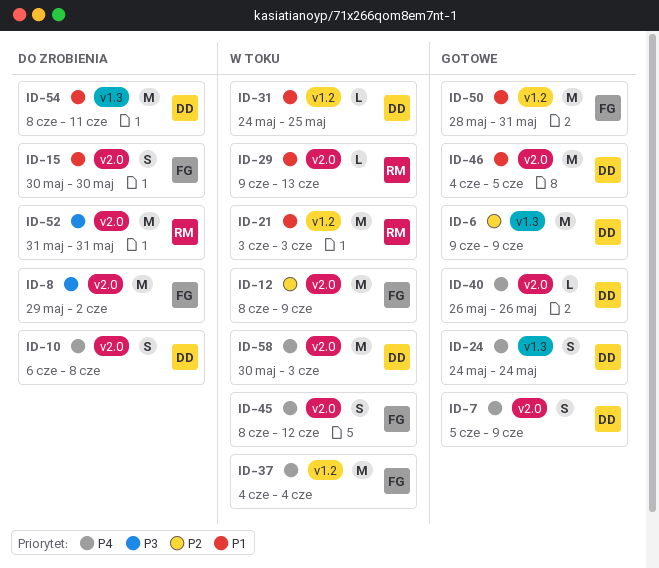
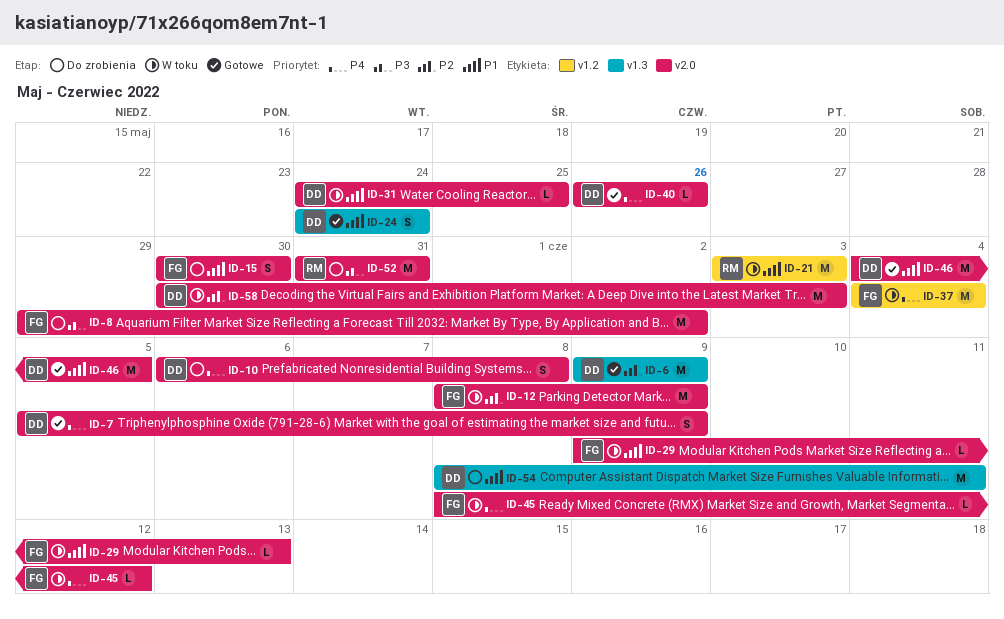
ID-24, priority: P4 -> P1
ID-29, owner: RM -> FG
ID-31, label: v1.2 -> v2.0
ID-45, estimate: S -> L
ID-50: present -> none
ID-58, priority: P4 -> P2

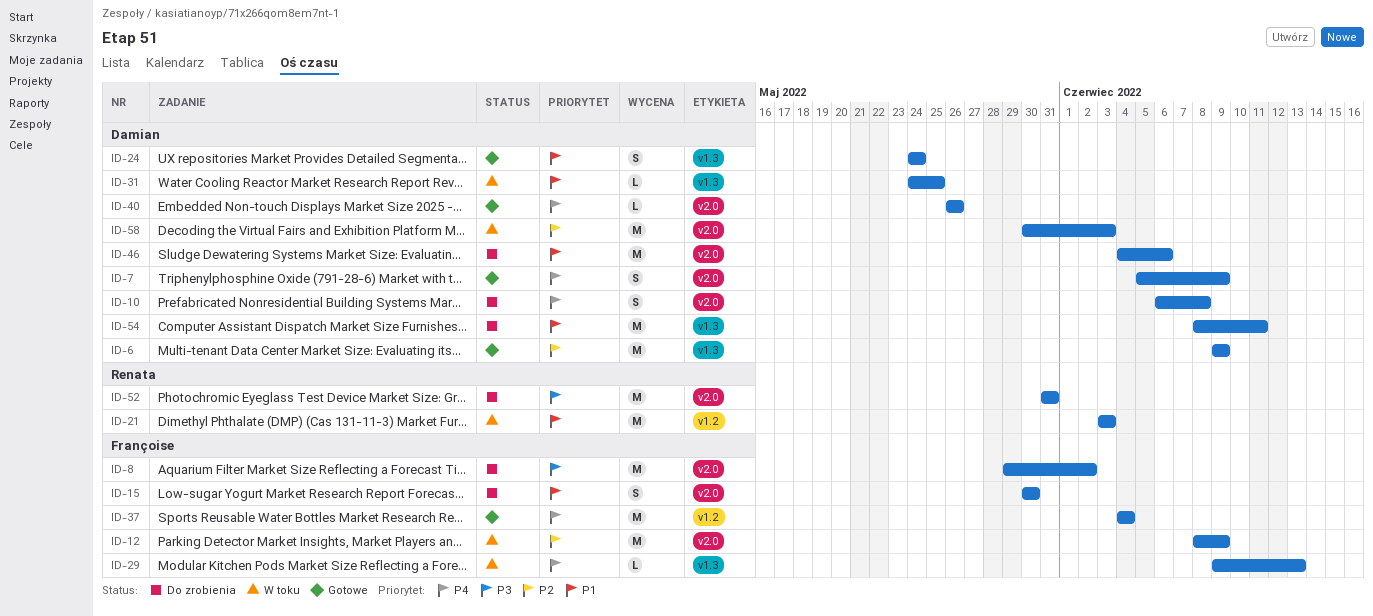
ID-29, priority: P1 -> P4
ID-29, label: v2.0 -> v1.3
ID-31, label: v2.0 -> v1.3
ID-37, status: W toku -> Gotowe
ID-45: present -> none
ID-46, status: Gotowe -> Do zrobienia
ID-46, due: Jun 5 -> Jun 6

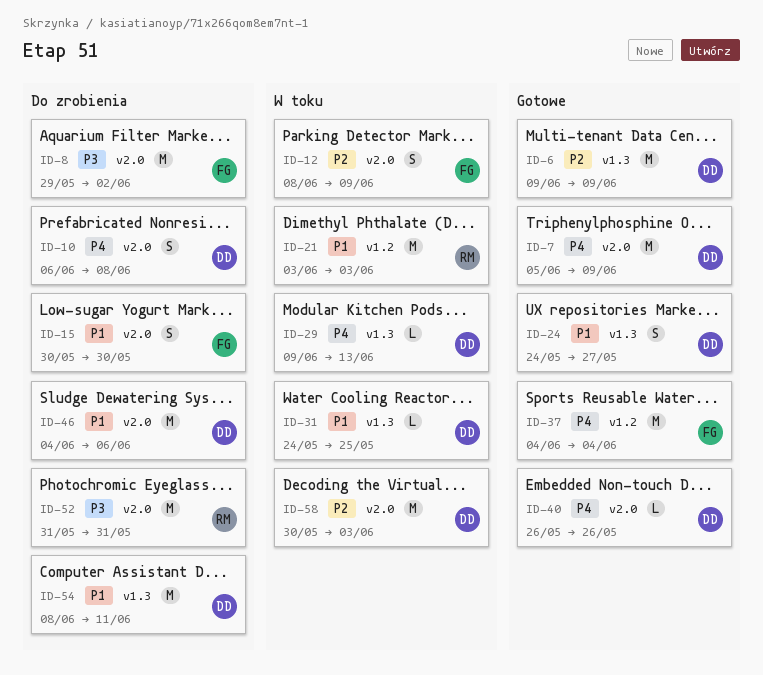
ID-7, estimate: S -> M
ID-12, estimate: M -> S
ID-24, due: May 24 -> May 27
ID-29, owner: Françoise -> Damian

